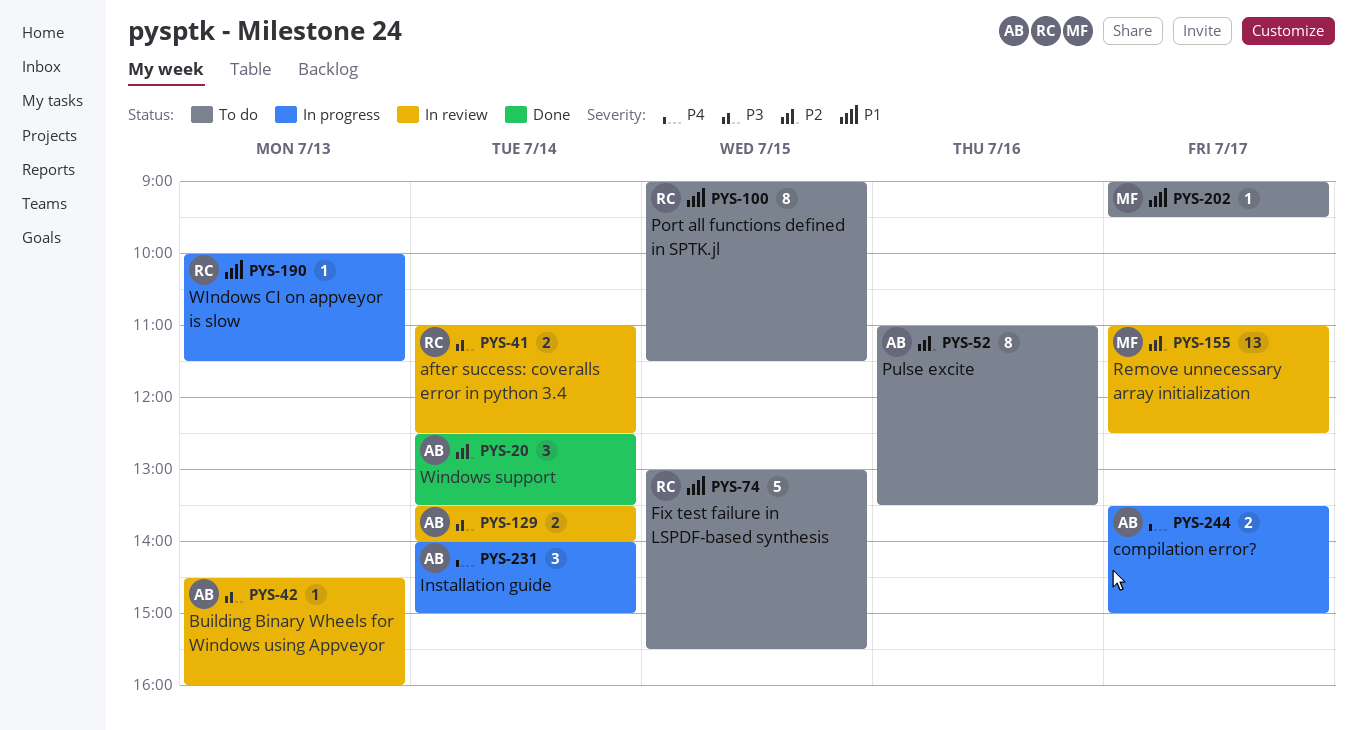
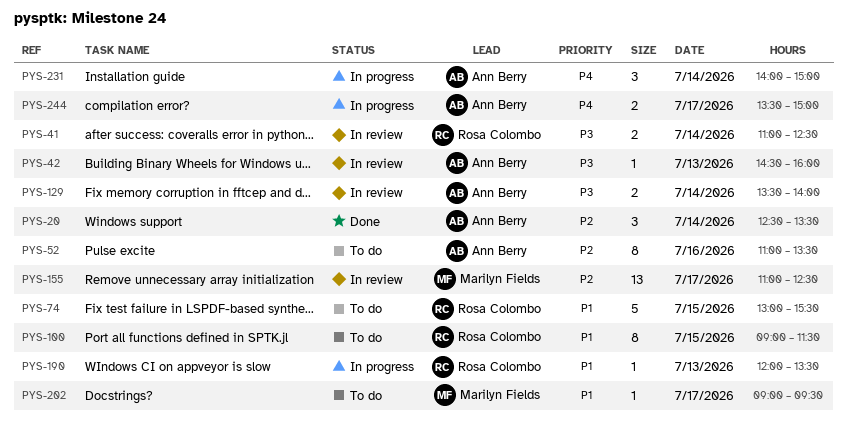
PYS-190, begins: 10:00 -> 12:00
PYS-190, ends: 11:30 -> 13:30

